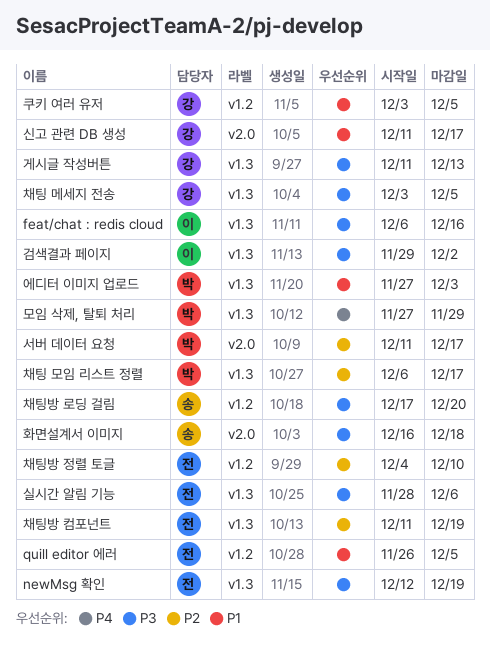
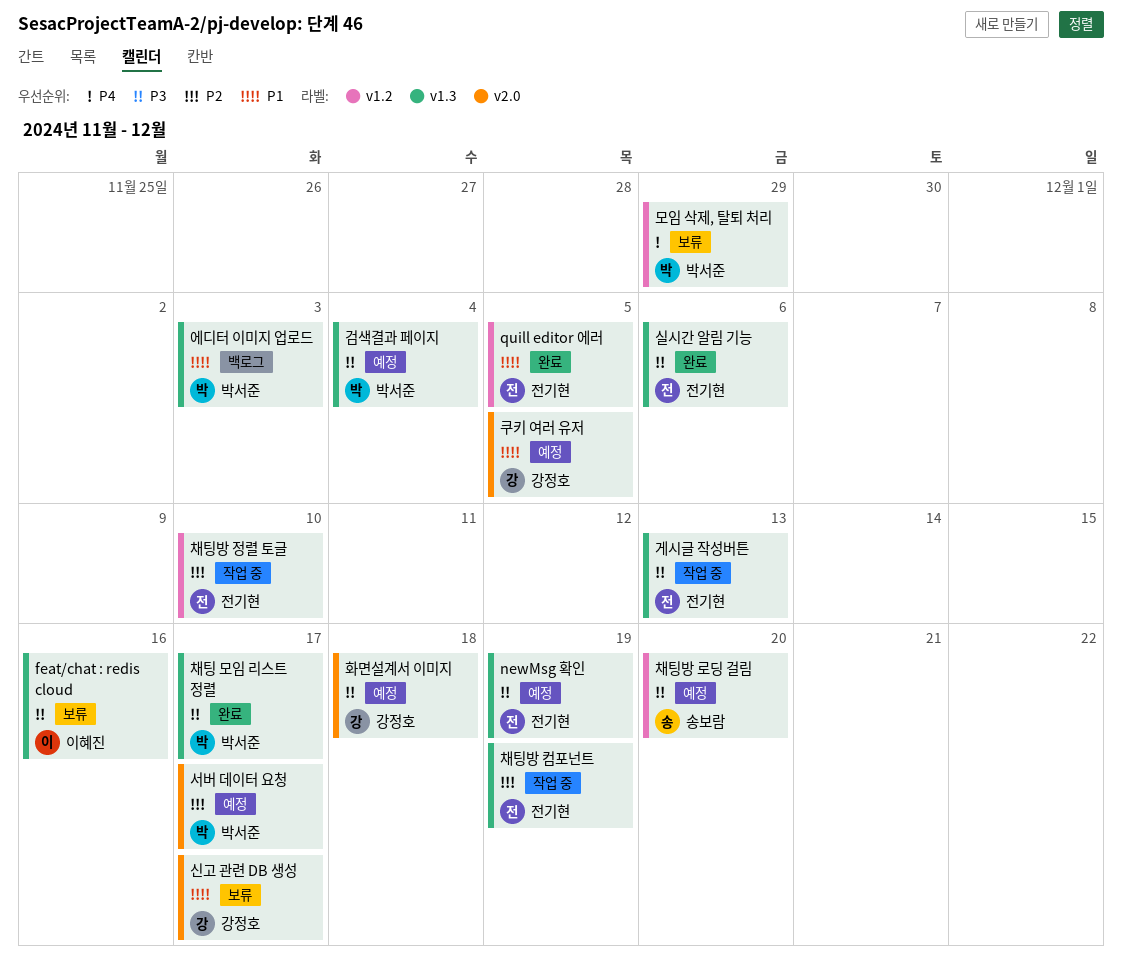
검색결과 페이지, owner: 이혜진 -> 박서준
검색결과 페이지, due: Dec 2 -> Dec 4
게시글 작성버튼, owner: 강정호 -> 전기현
모임 삭제, 탈퇴 처리, label: v1.3 -> v1.2
채팅 메세지 전송: present -> none
채팅 모임 리스트 정렬, priority: P2 -> P3
쿠키 여러 유저, label: v1.2 -> v2.0
화면설계서 이미지, owner: 송보람 -> 강정호

